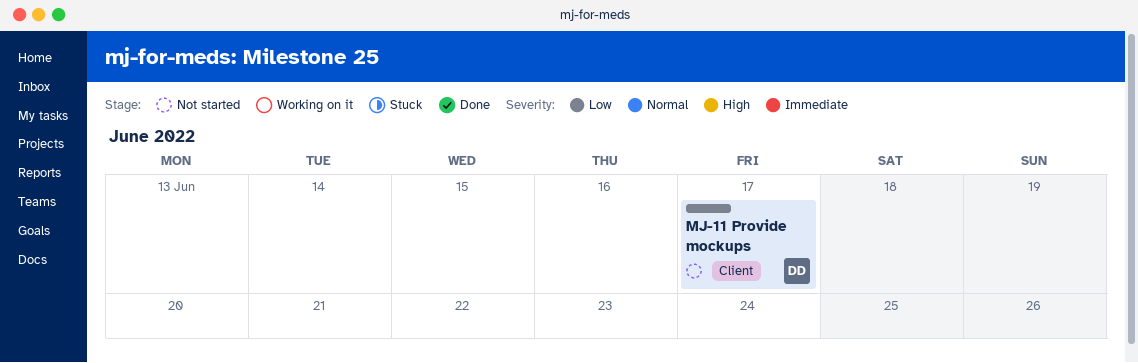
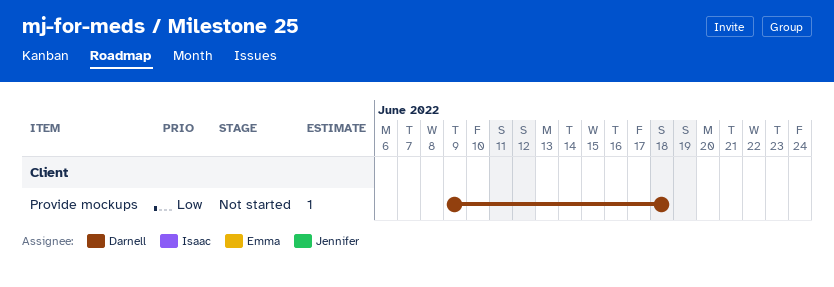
Provide mockups, due: Jun 17 -> Jun 18

